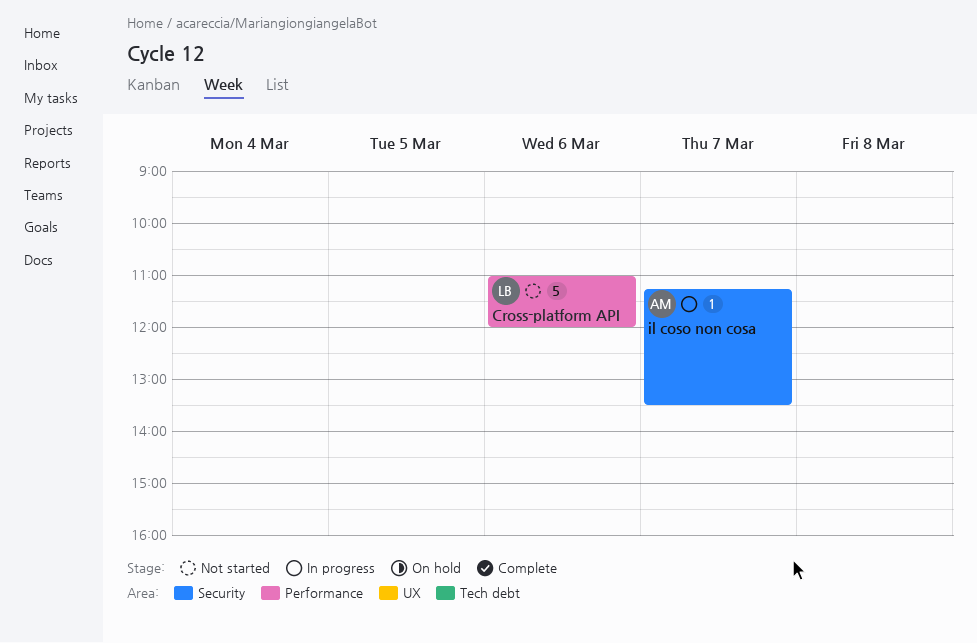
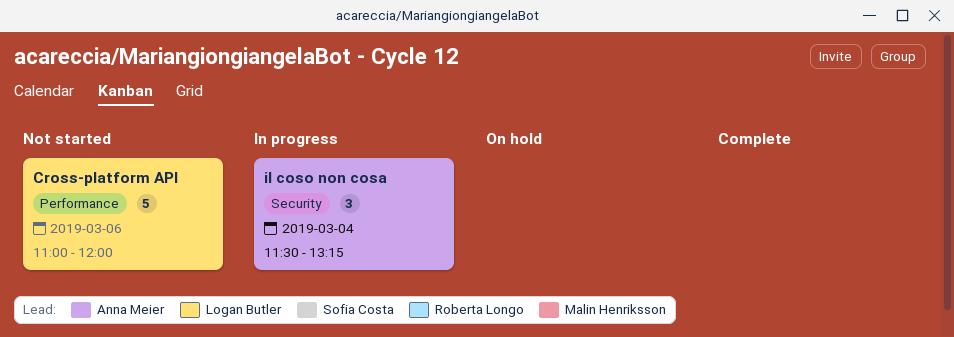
il coso non cosa, estimate: 1 -> 3
il coso non cosa, day: Mar 7 -> Mar 4
il coso non cosa, begins: 11:15 -> 11:30
il coso non cosa, ends: 13:30 -> 13:15

